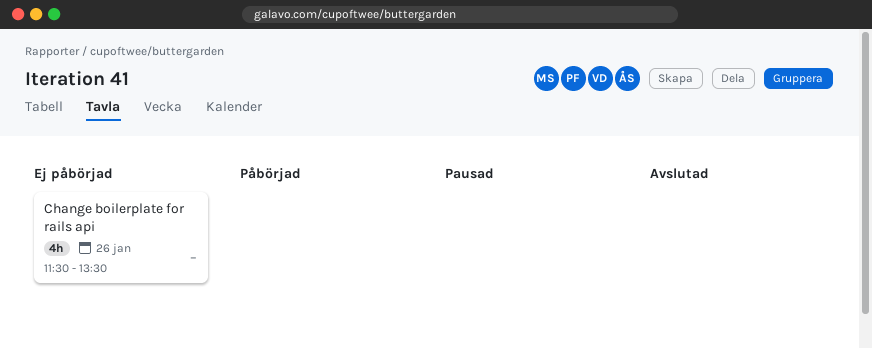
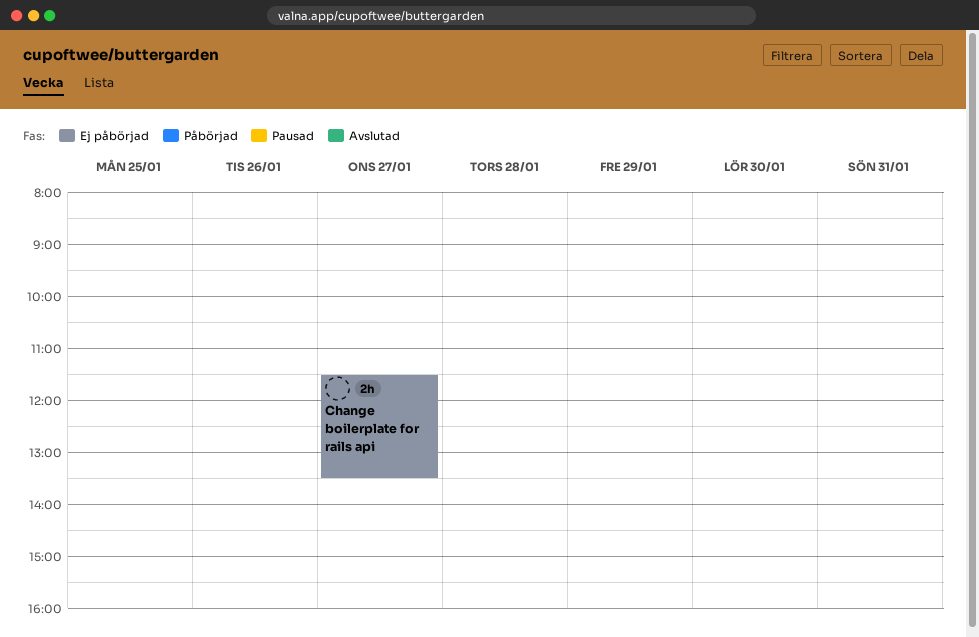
Change boilerplate for rails api, estimate: 4h -> 2h
Change boilerplate for rails api, day: Jan 26 -> Jan 27

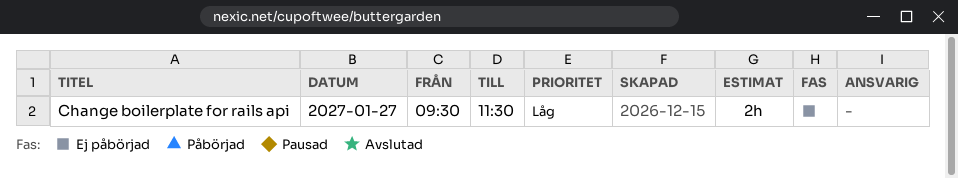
Change boilerplate for rails api, begins: 11:30 -> 09:30
Change boilerplate for rails api, ends: 13:30 -> 11:30

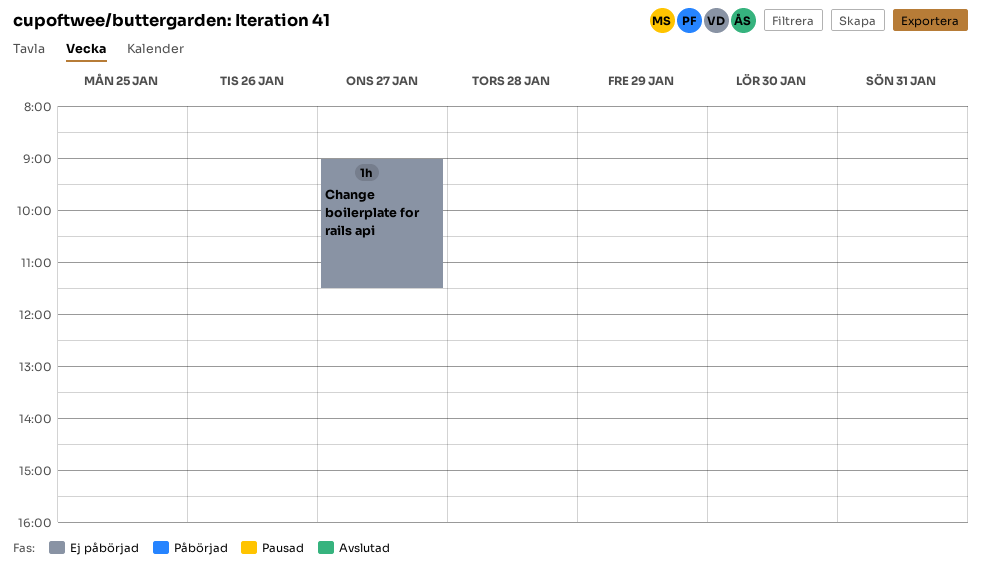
Change boilerplate for rails api, estimate: 2h -> 1h
Change boilerplate for rails api, begins: 09:30 -> 09:00

